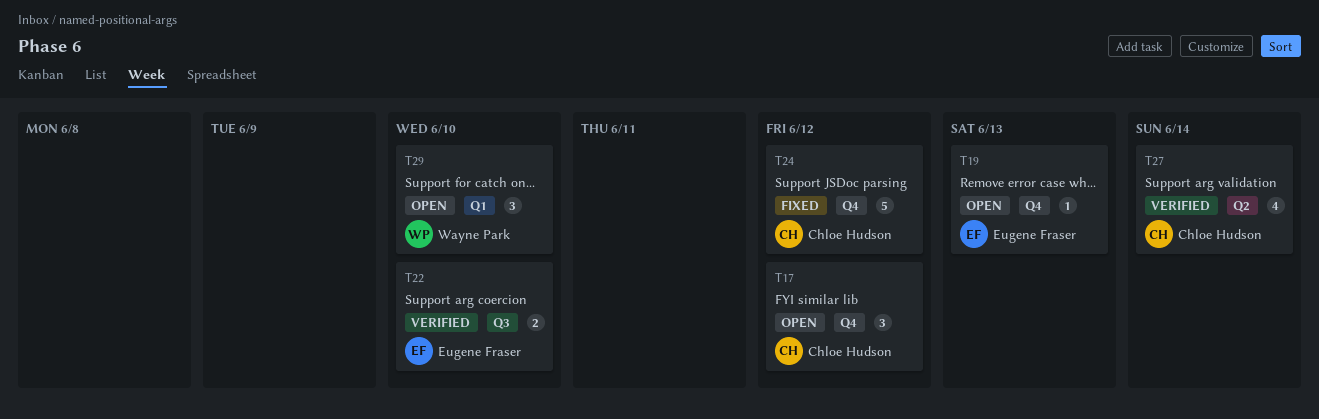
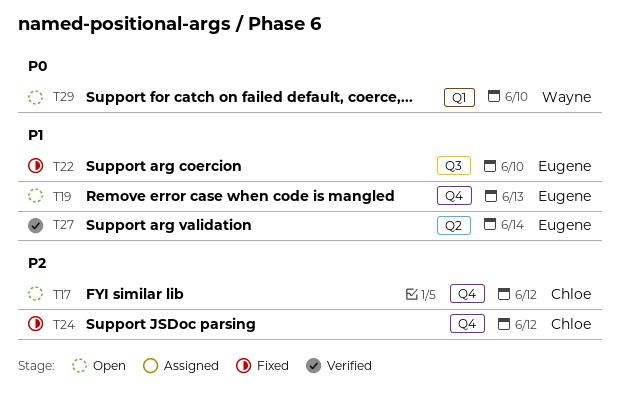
T22, status: Verified -> Fixed
T27, owner: Chloe Hudson -> Eugene Fraser

